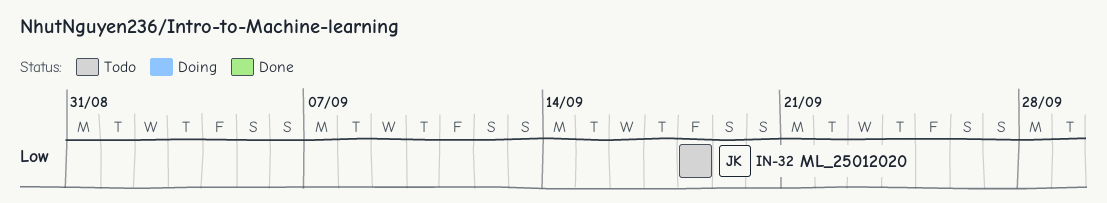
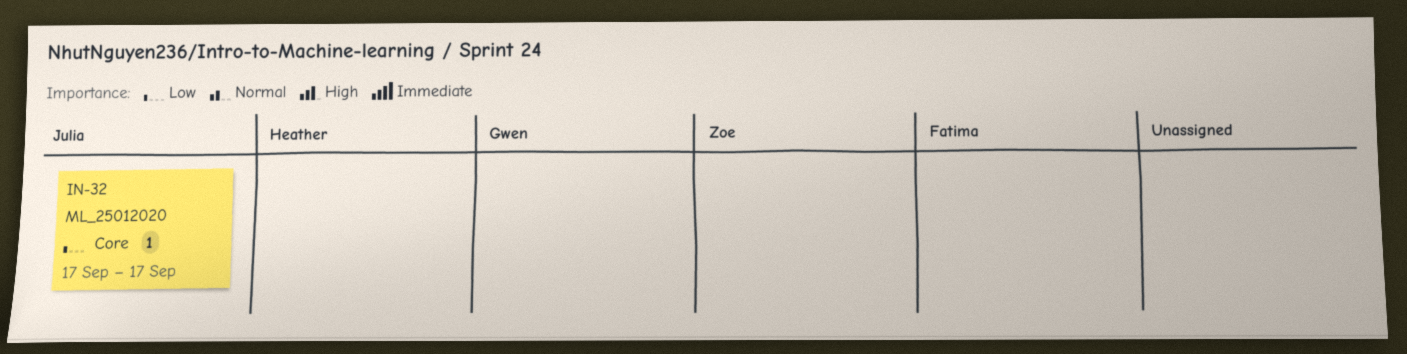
IN-32, start: Sep 18 -> Sep 17
IN-32, due: Sep 18 -> Sep 17

